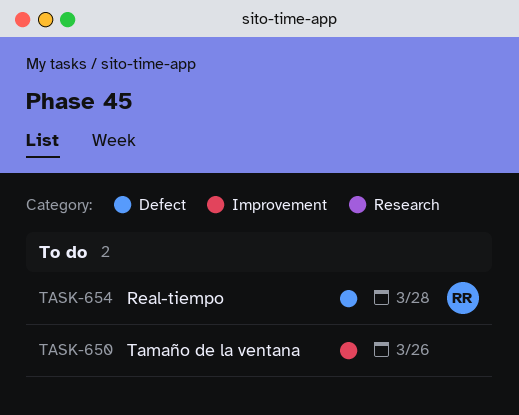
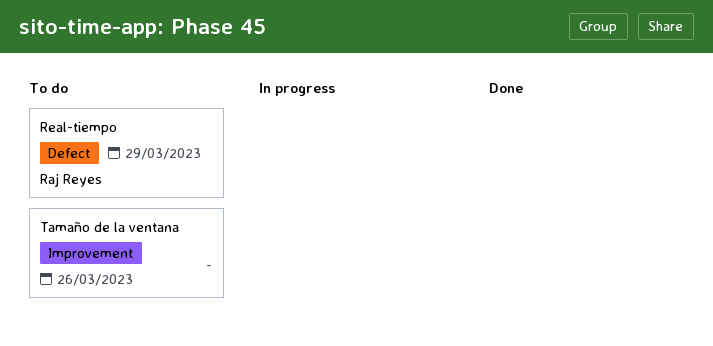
Real-tiempo, due: Mar 28 -> Mar 29

